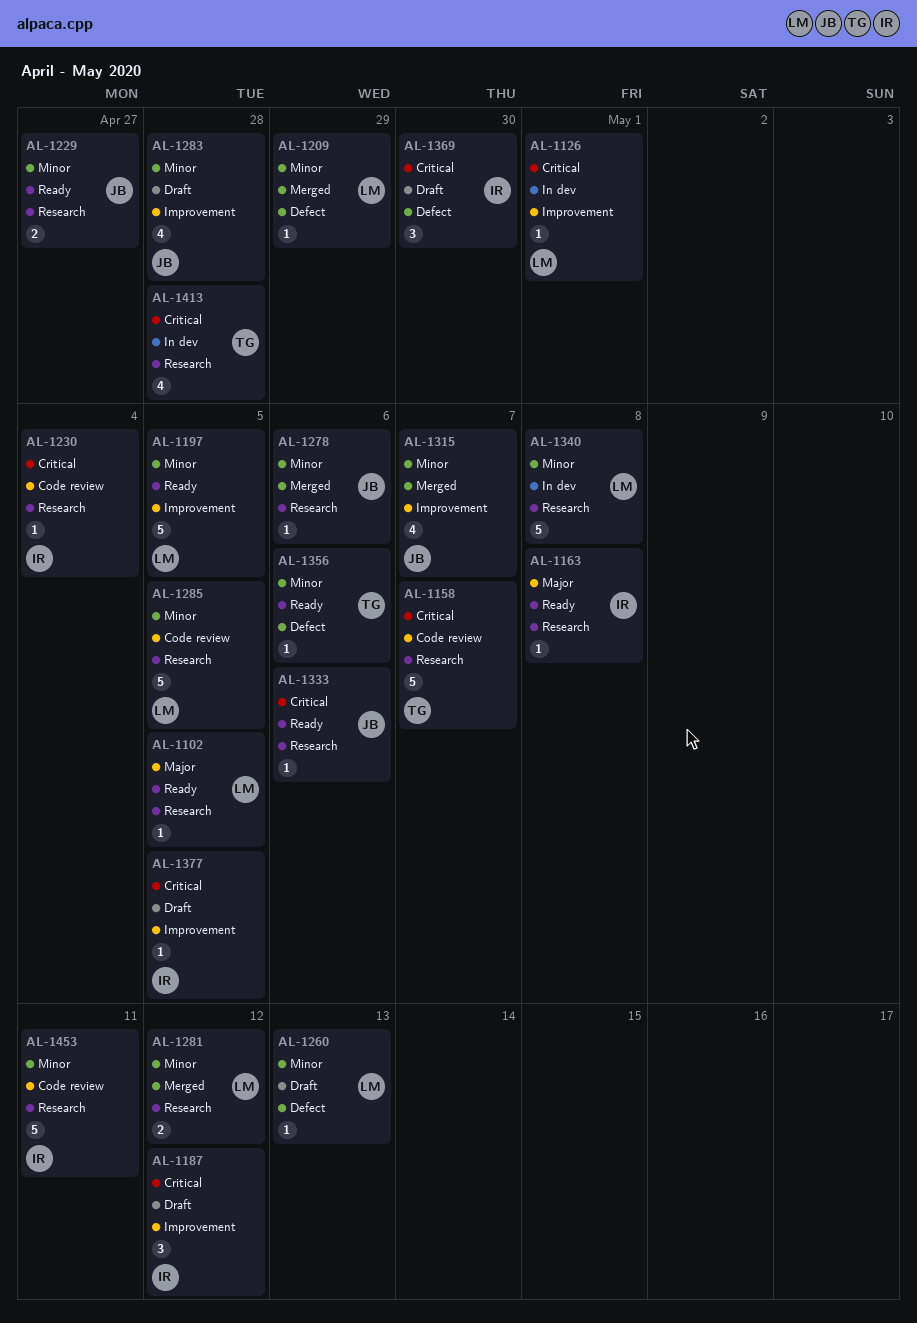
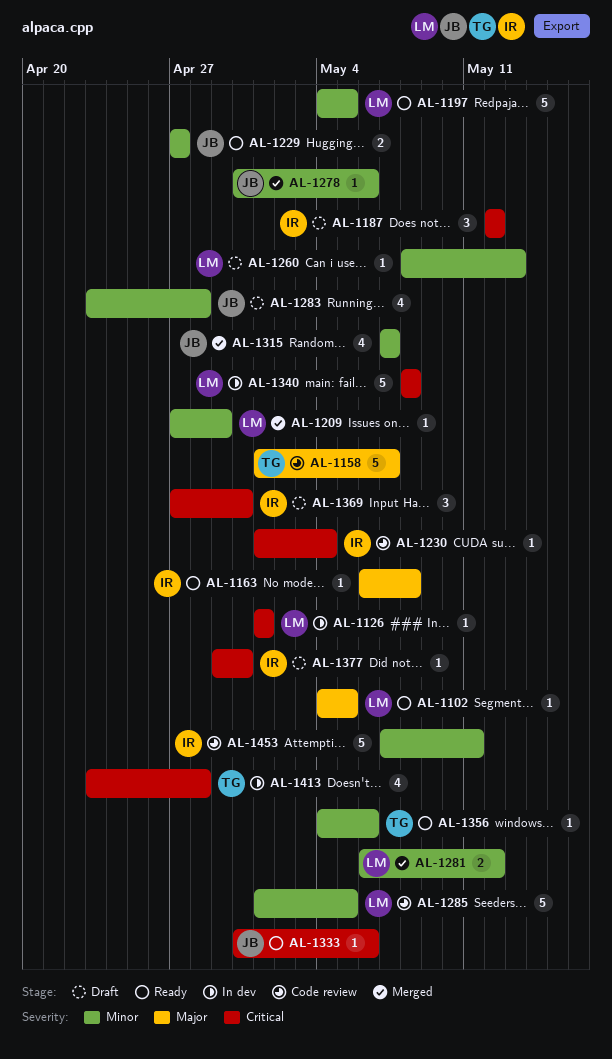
AL-1158, priority: Critical -> Major
AL-1340, priority: Minor -> Critical
AL-1377, due: May 5 -> Apr 30

